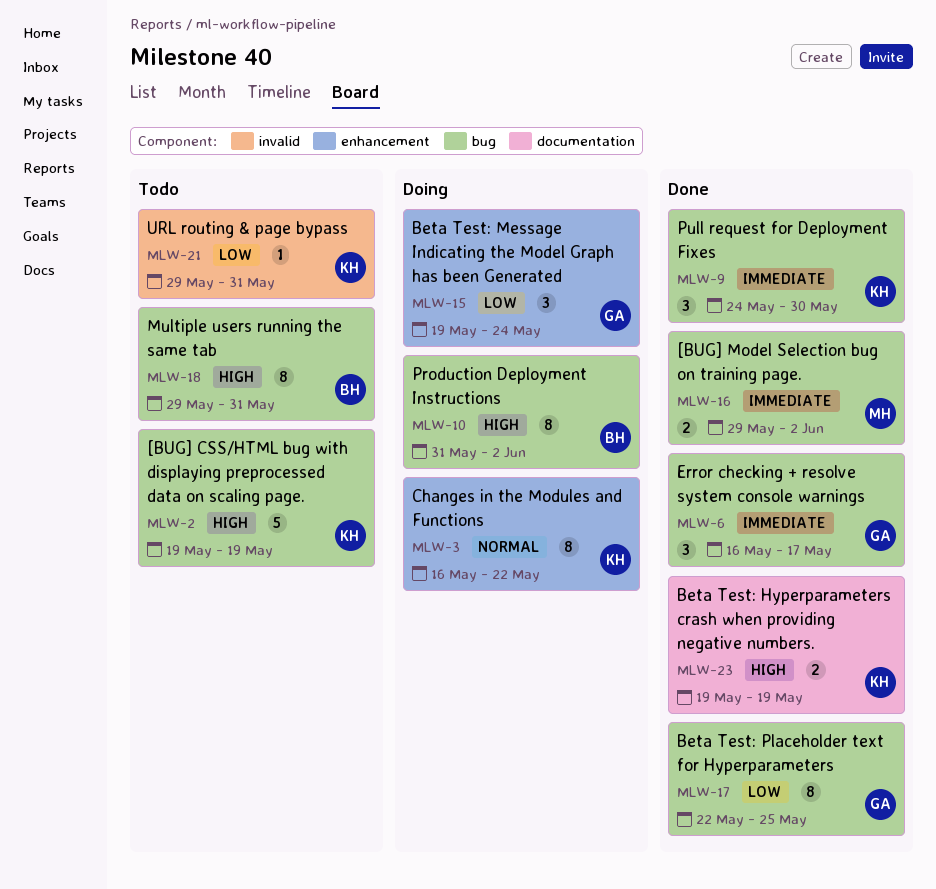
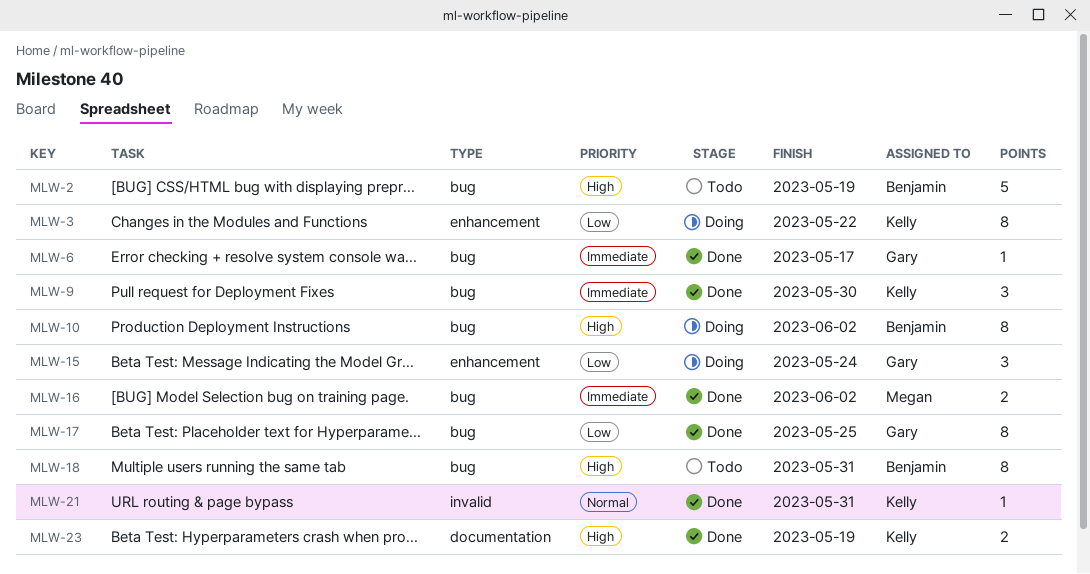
MLW-2, owner: Kelly -> Benjamin
MLW-3, priority: Normal -> Low
MLW-6, estimate: 3 -> 1
MLW-21, status: Todo -> Done
MLW-21, priority: Low -> Normal

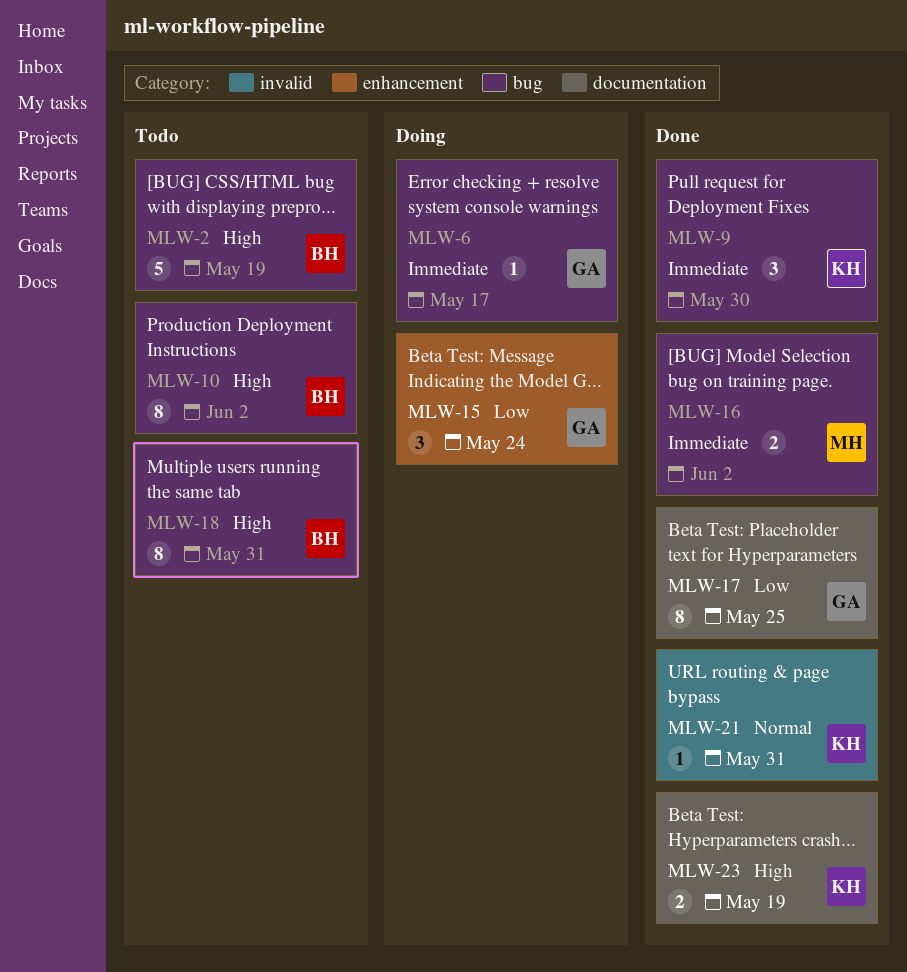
MLW-3: present -> none
MLW-6, status: Done -> Doing
MLW-10, status: Doing -> Todo
MLW-17, label: bug -> documentation

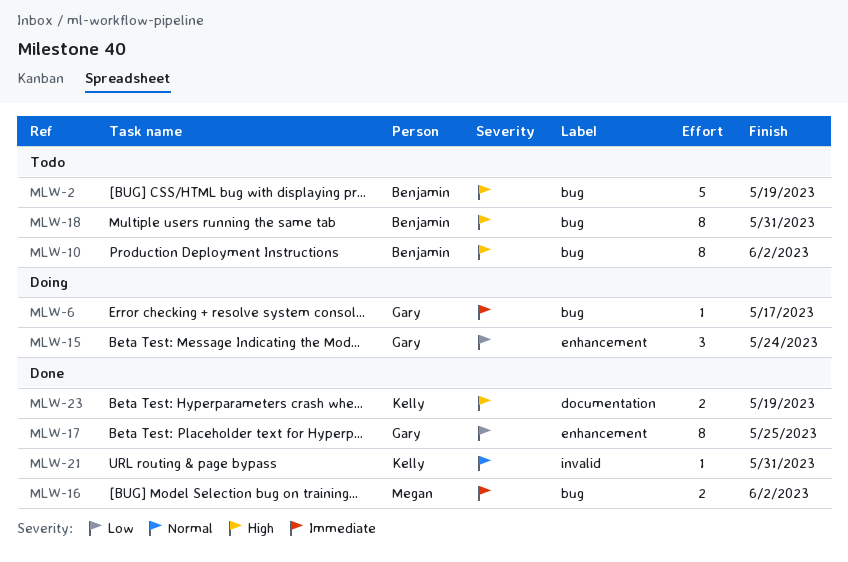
MLW-9: present -> none
MLW-17, label: documentation -> enhancement

